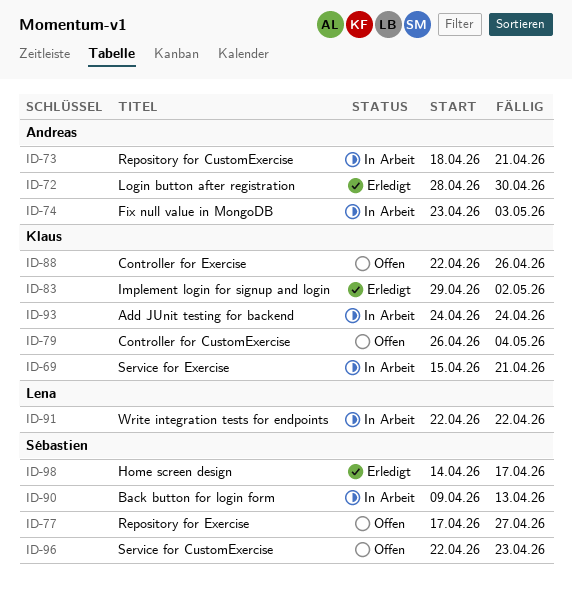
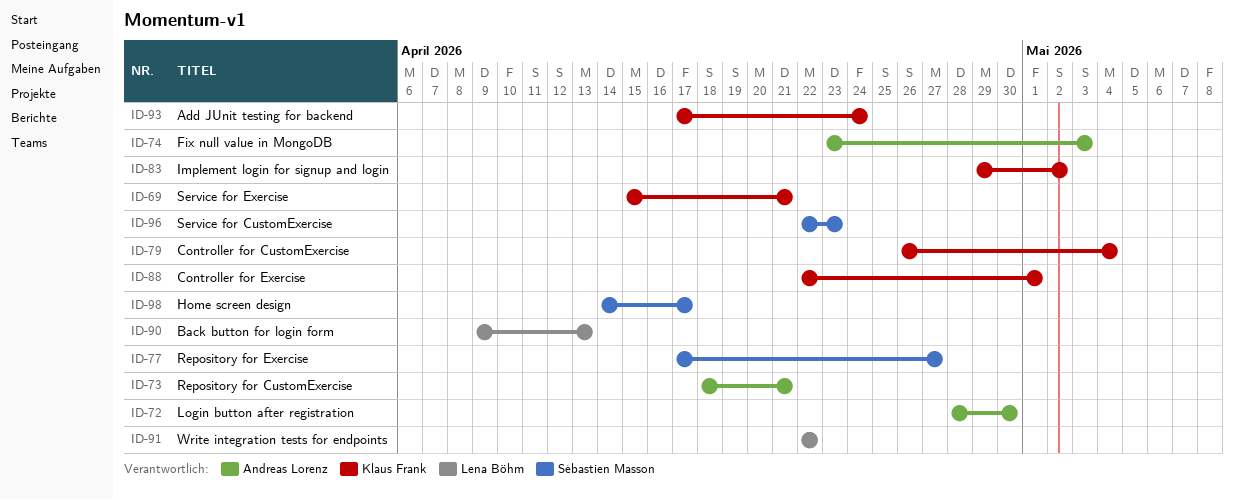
ID-88, due: Apr 26 -> May 1
ID-90, owner: Sébastien Masson -> Lena Böhm
ID-93, start: Apr 24 -> Apr 17

